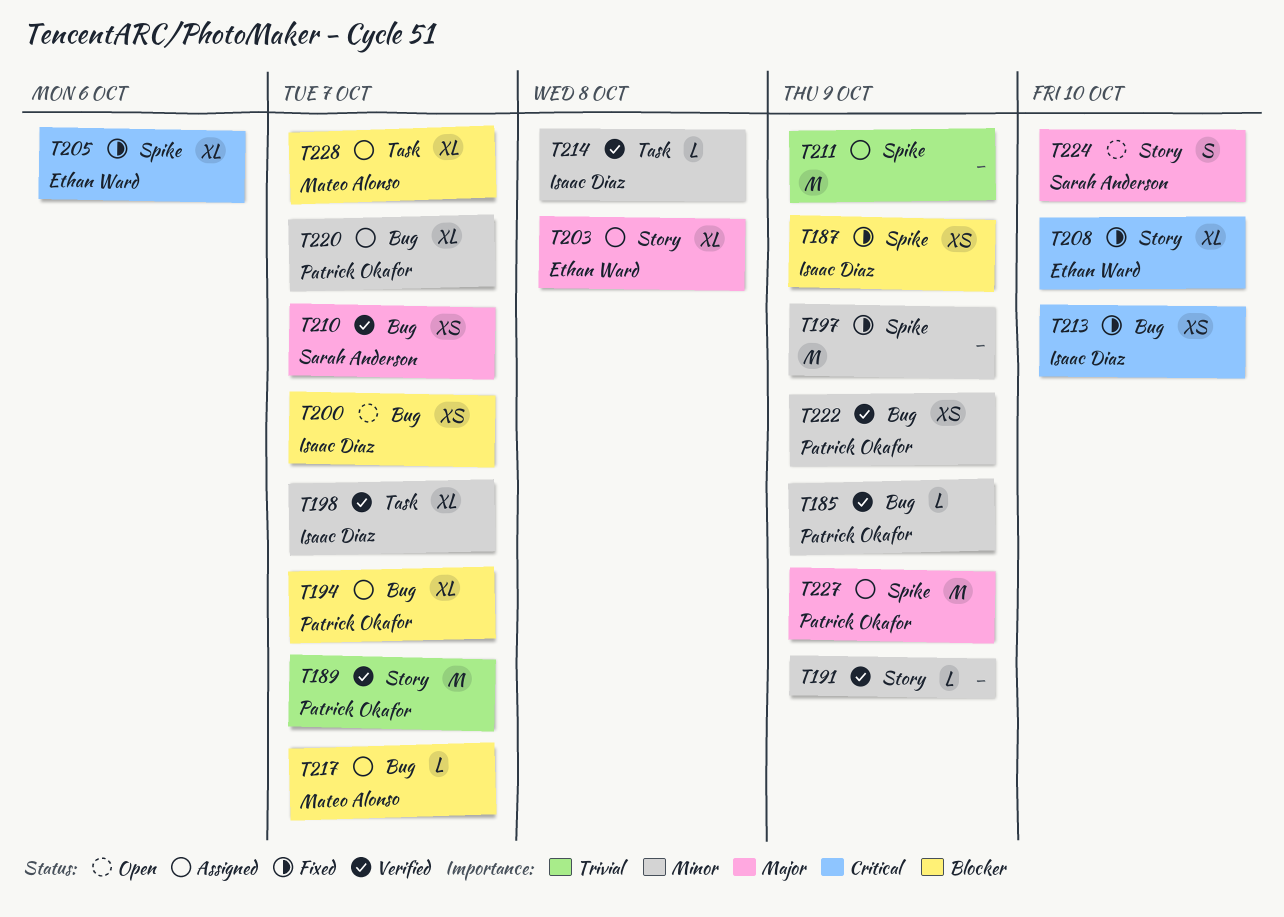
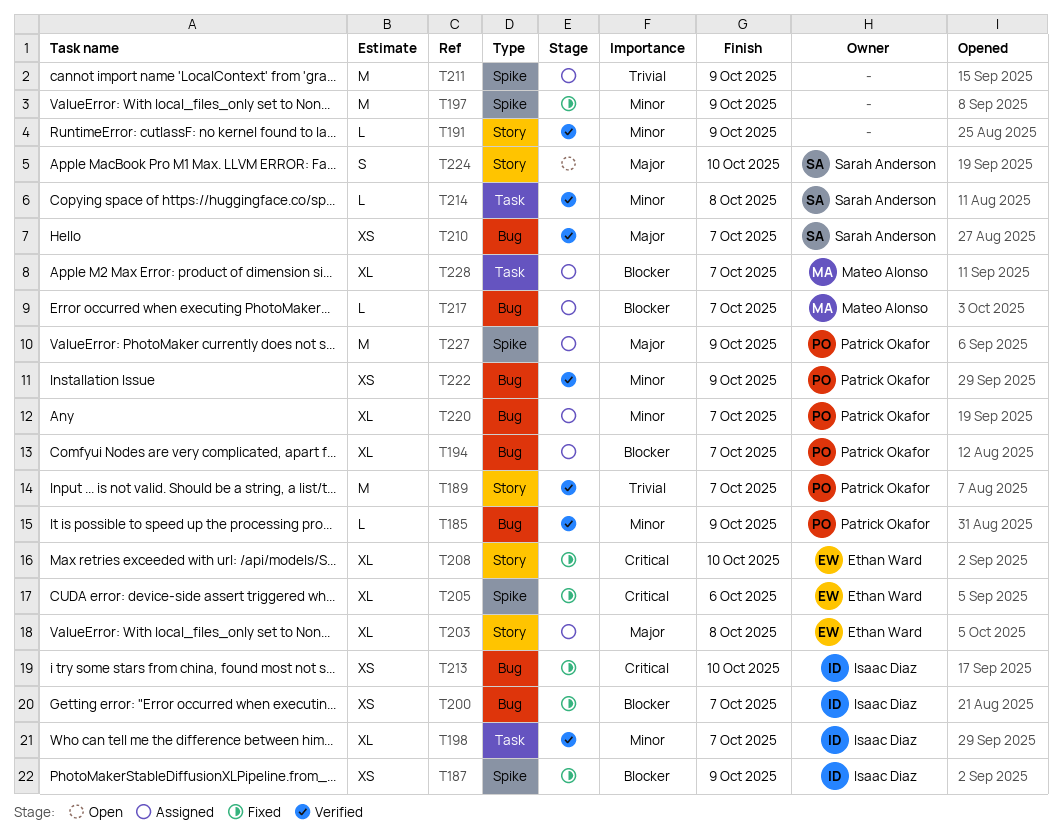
T200, status: Open -> Fixed
T214, owner: Isaac Diaz -> Sarah Anderson

